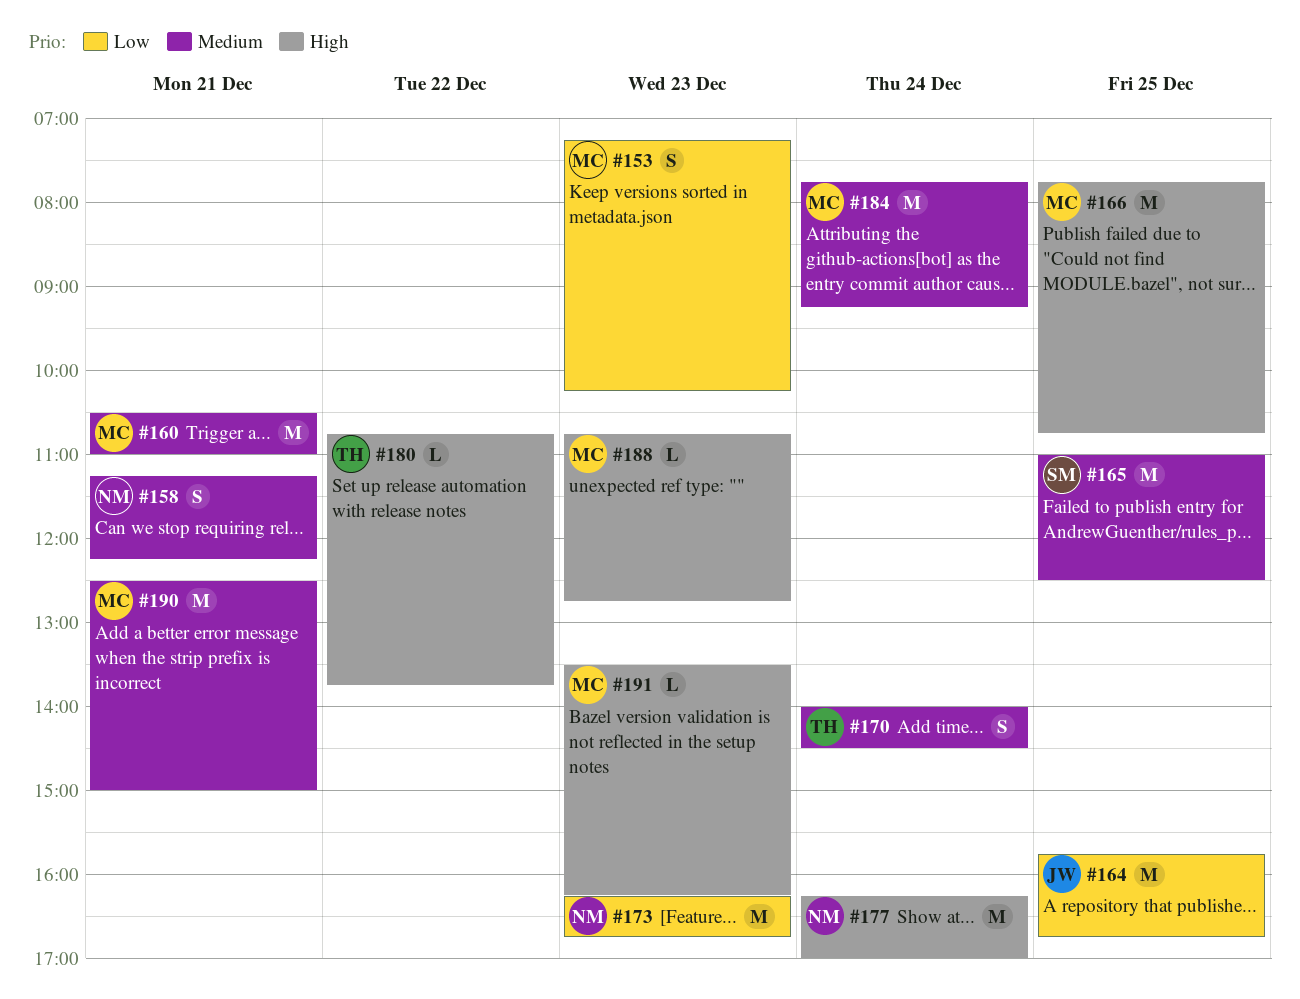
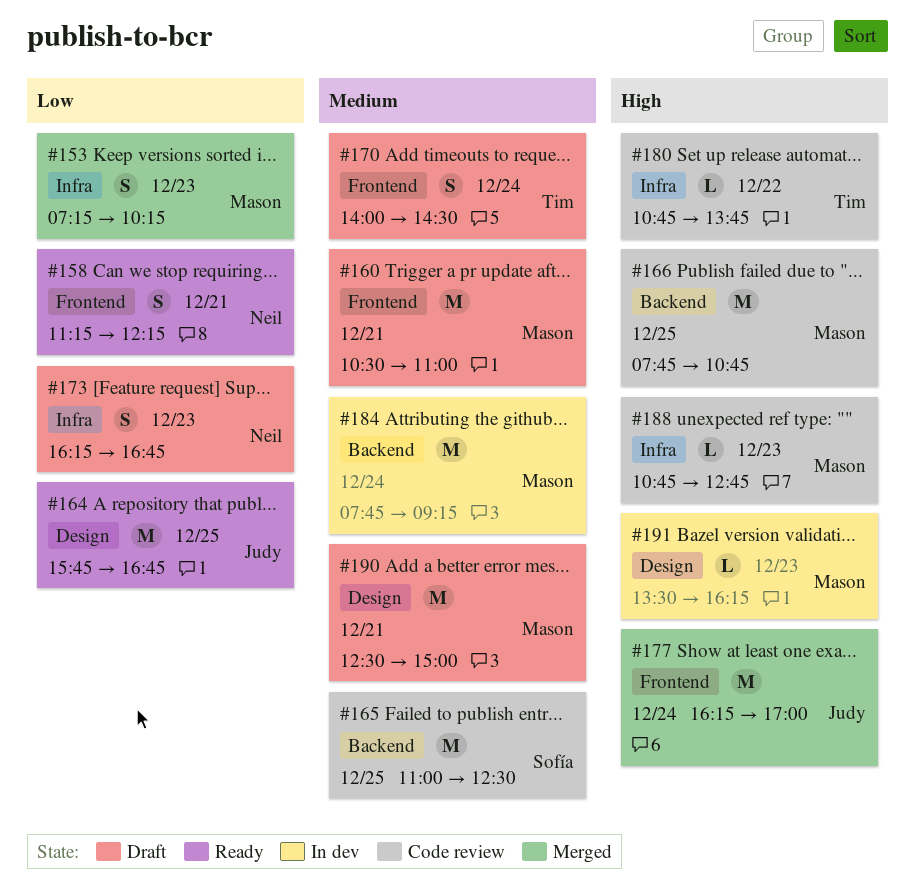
#158, priority: Medium -> Low
#173, estimate: M -> S
#177, owner: Neil -> Judy

